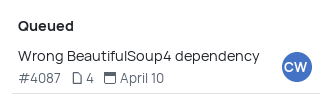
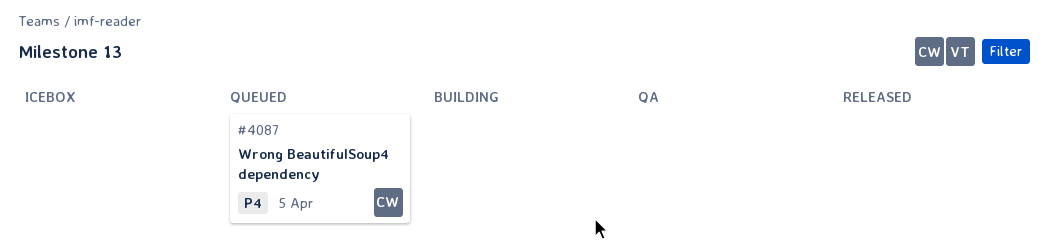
#4087, due: Apr 10 -> Apr 5

